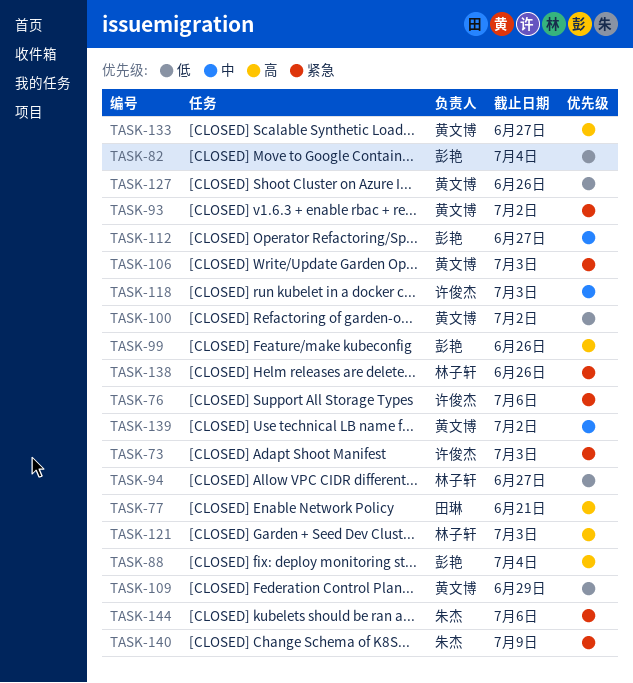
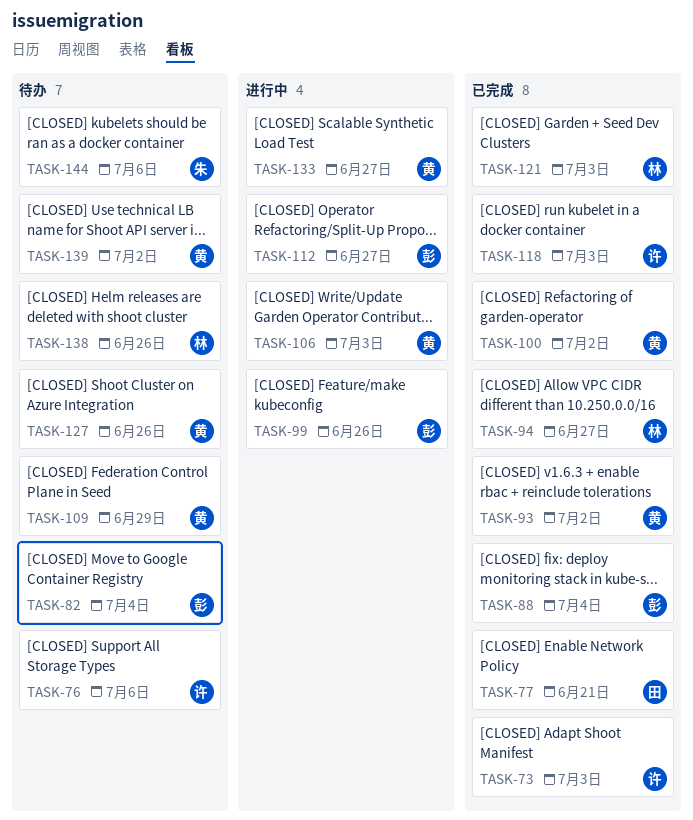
TASK-140: present -> none

